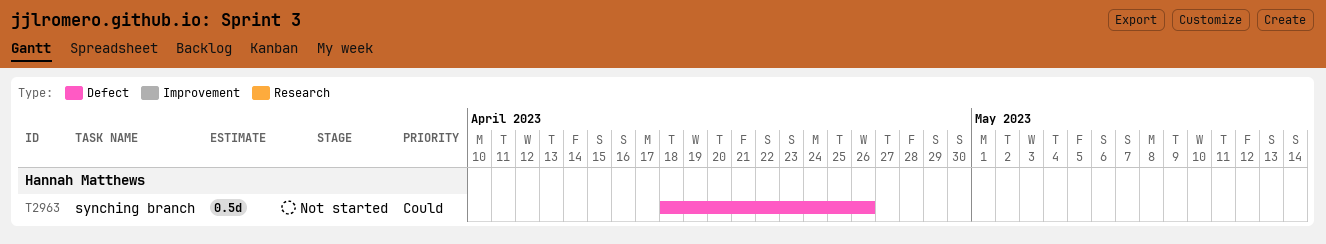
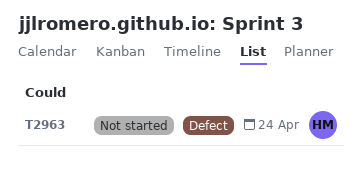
T2963, due: Apr 26 -> Apr 24

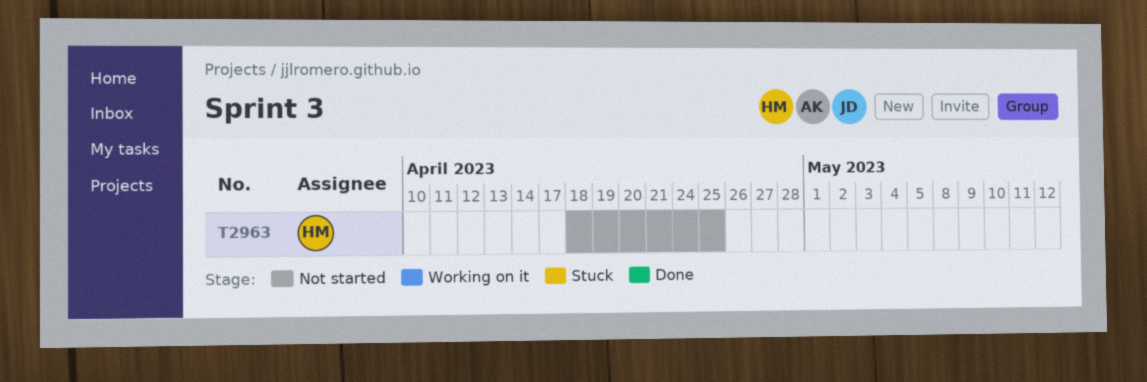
T2963, due: Apr 24 -> Apr 25

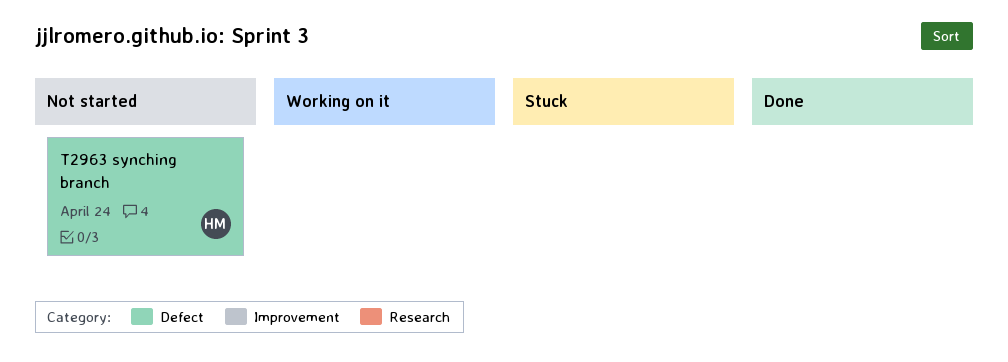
T2963, due: Apr 25 -> Apr 24

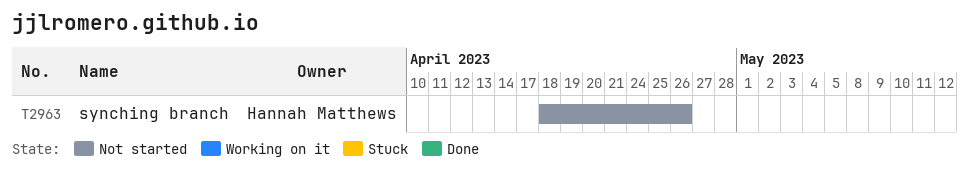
T2963, due: Apr 24 -> Apr 26

